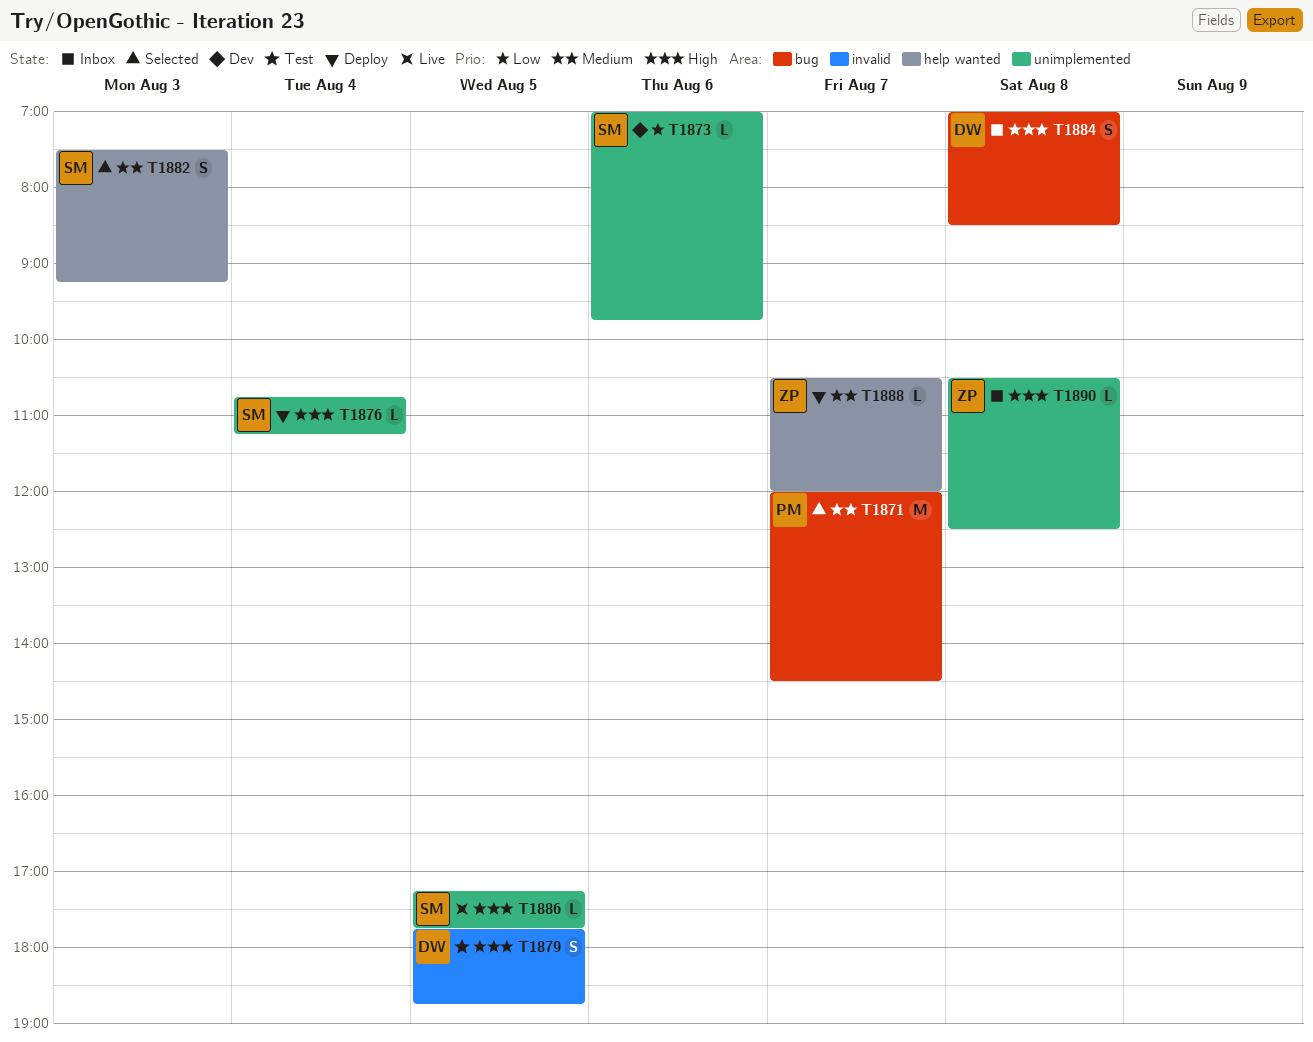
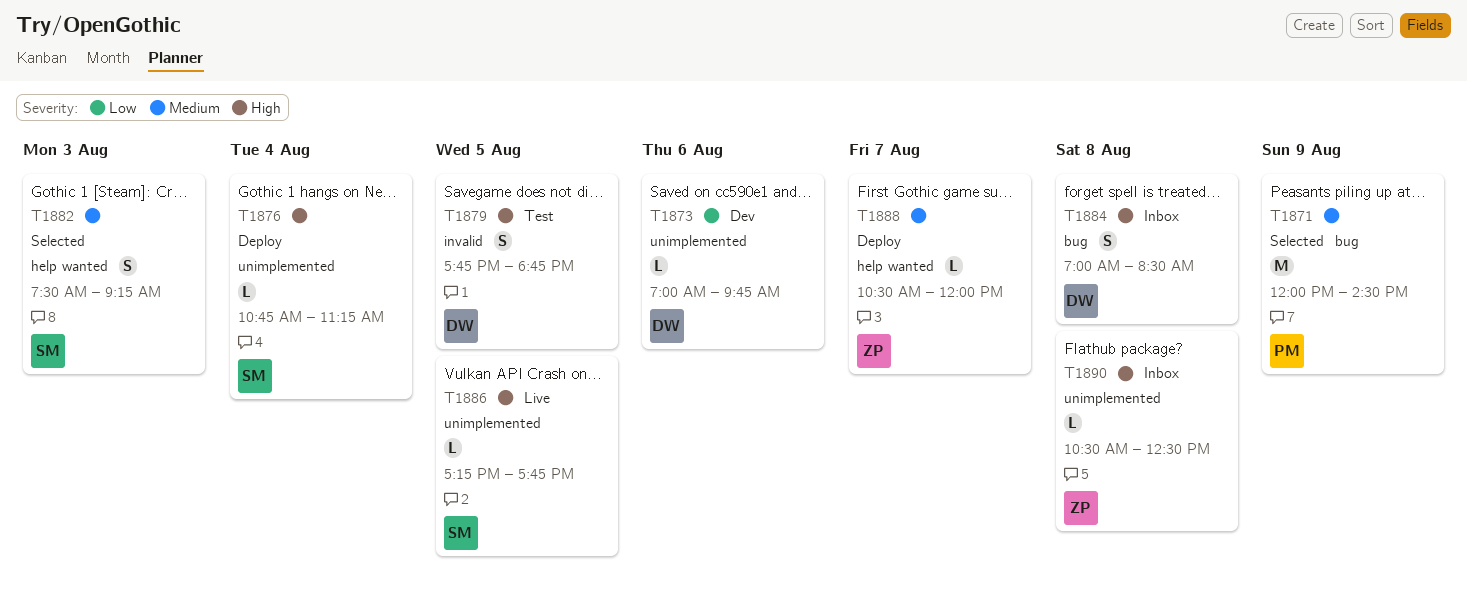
T1871, day: Aug 7 -> Aug 9
T1873, owner: SM -> DW

